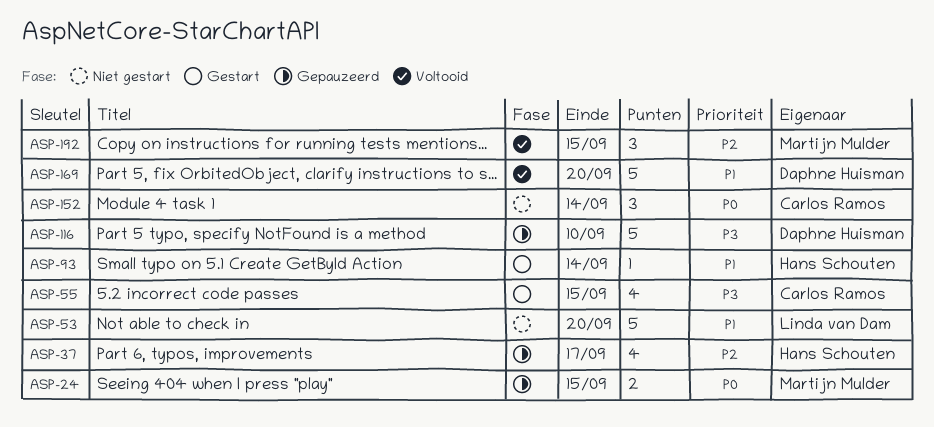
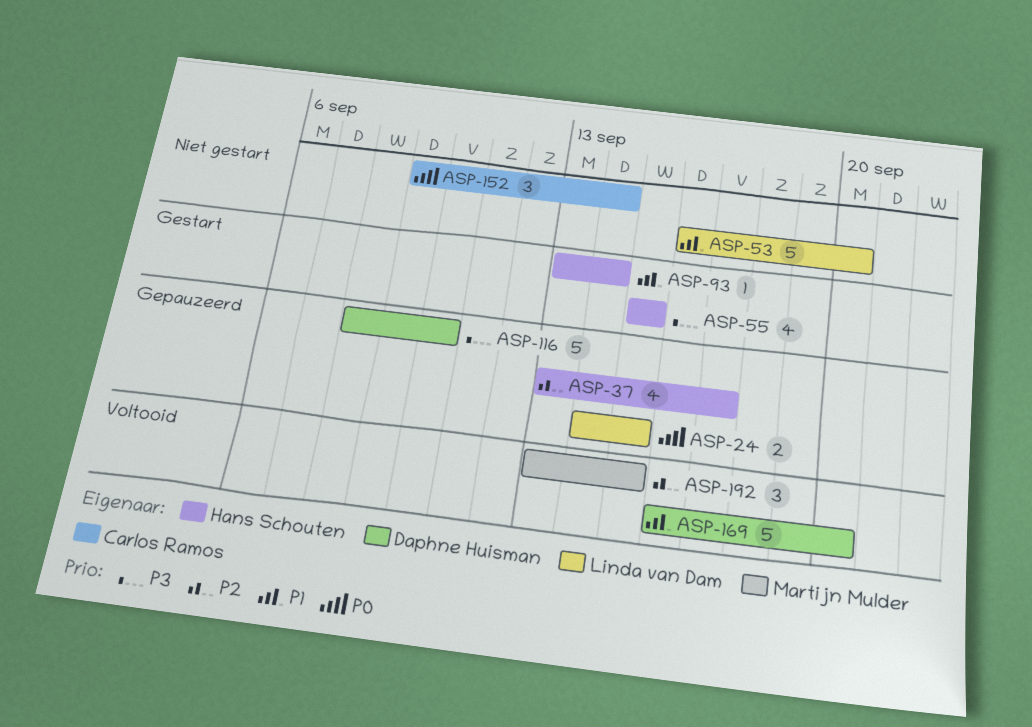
ASP-24, owner: Martijn Mulder -> Linda van Dam
ASP-55, owner: Carlos Ramos -> Hans Schouten

